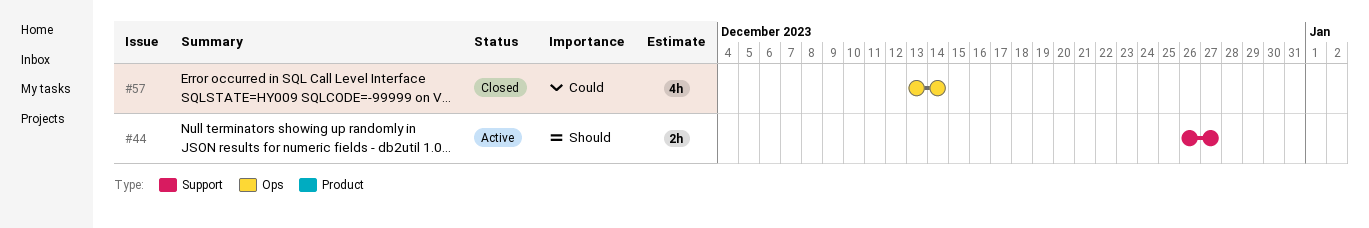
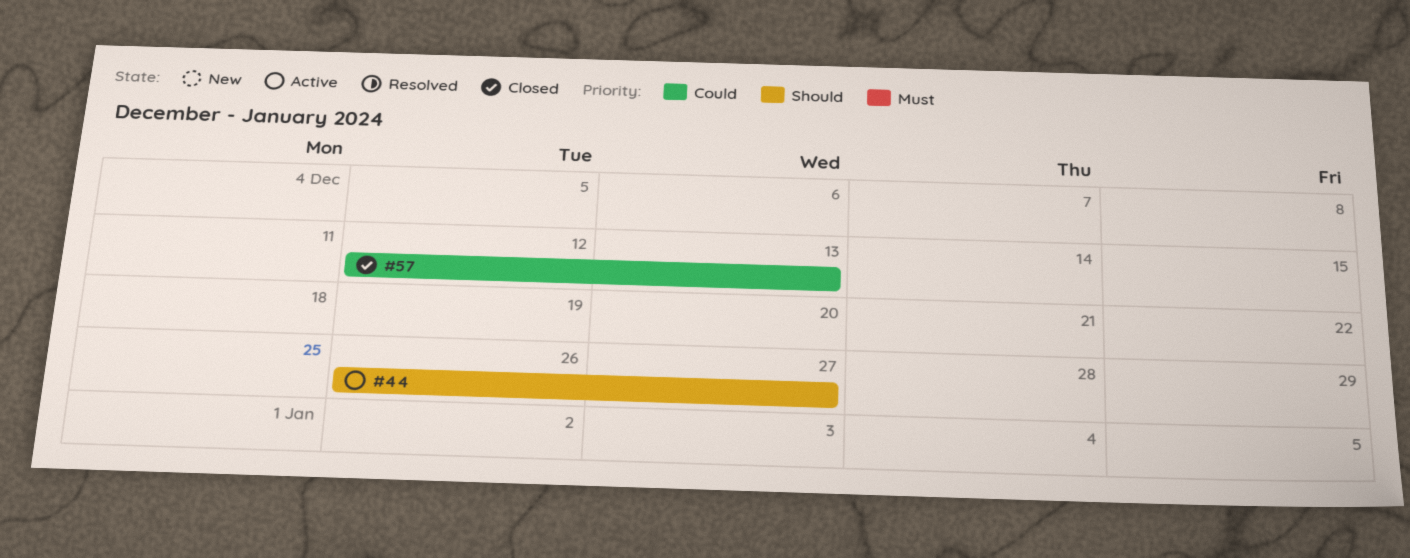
#57, start: Dec 13 -> Dec 12
#57, due: Dec 14 -> Dec 13

